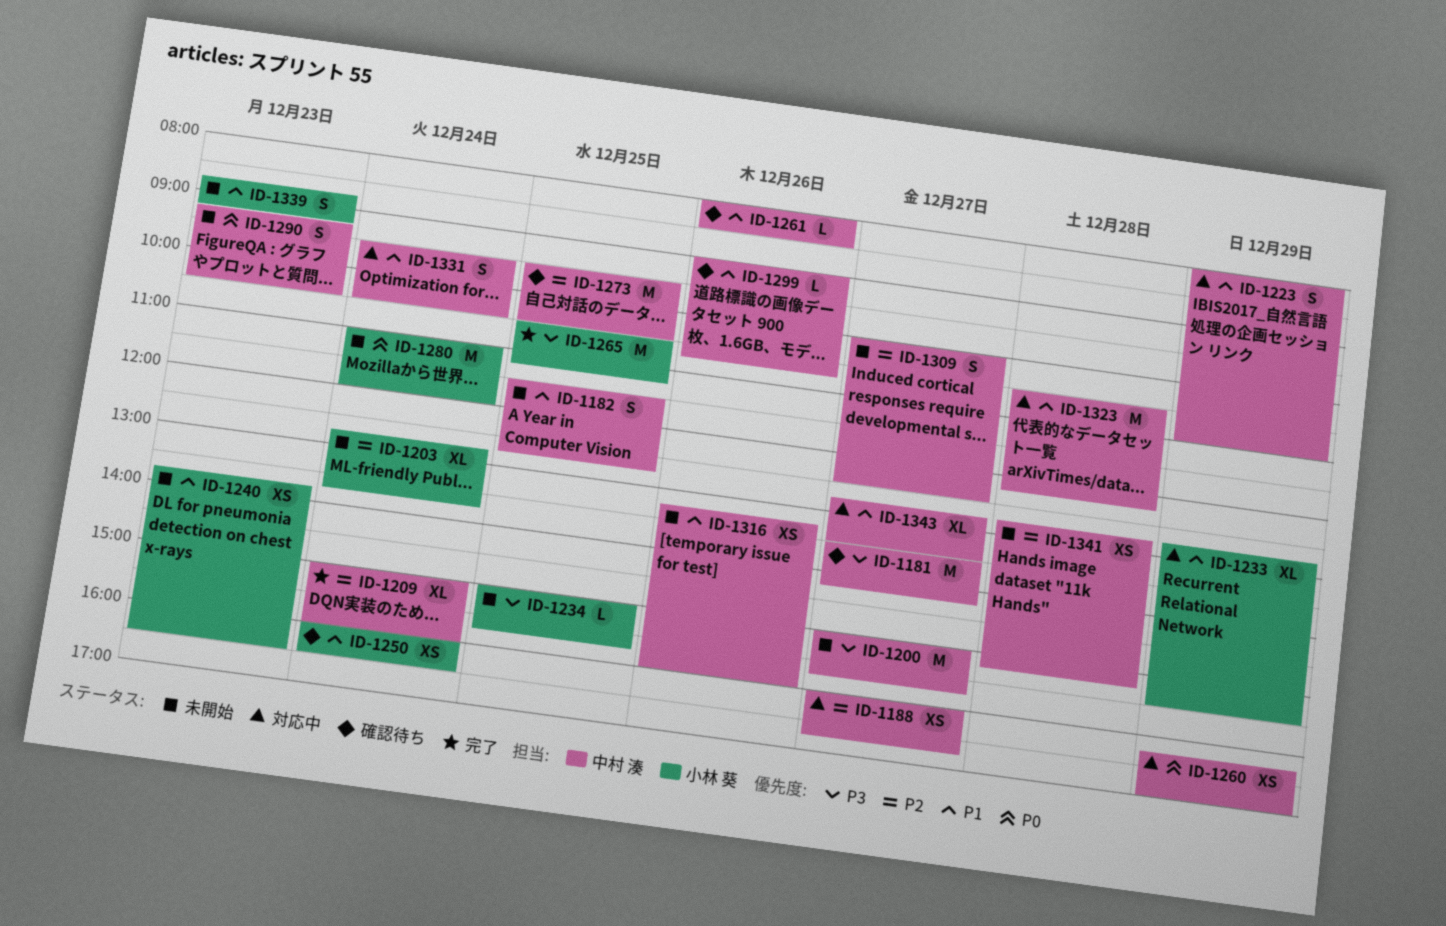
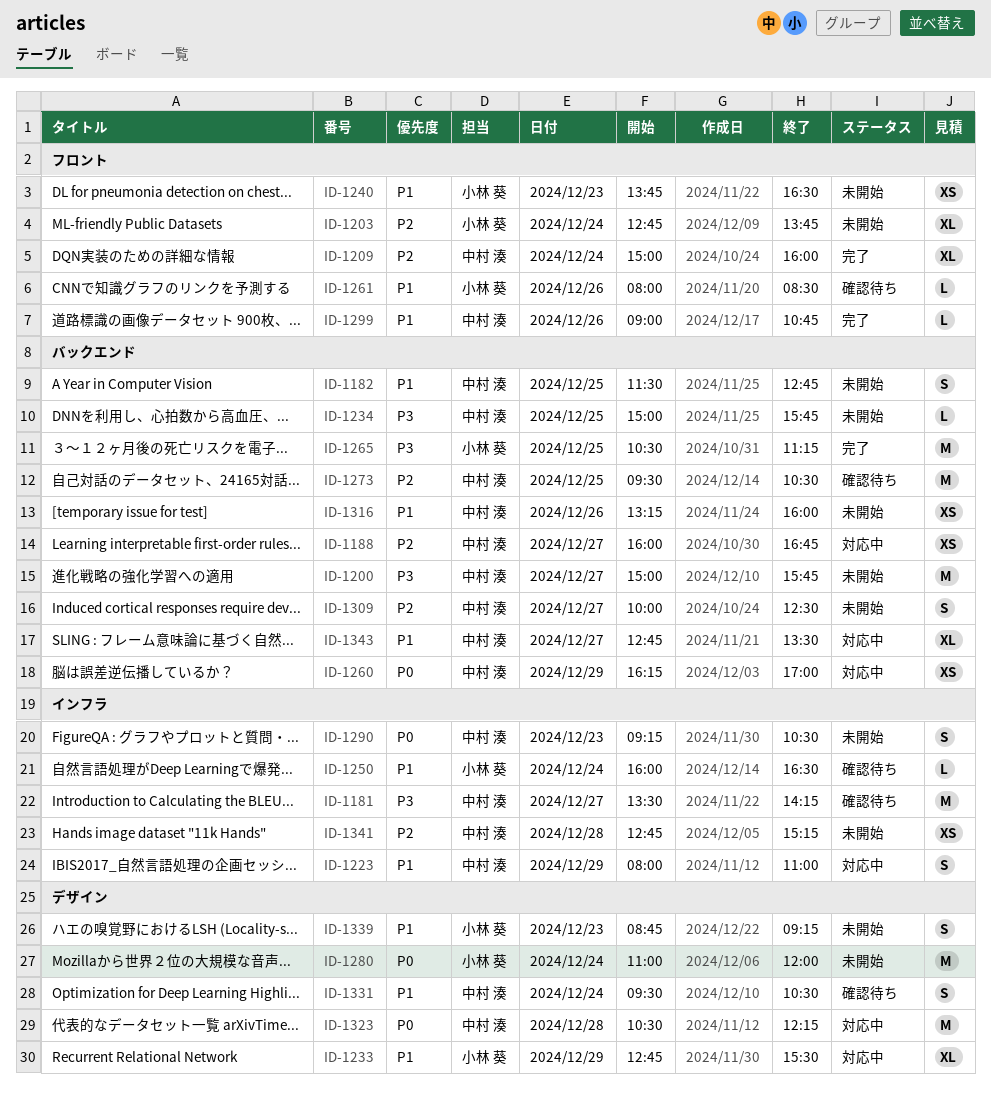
ID-1234, owner: 小林 葵 -> 中村 湊
ID-1250, estimate: XS -> L
ID-1261, owner: 中村 湊 -> 小林 葵
ID-1299, status: 確認待ち -> 完了
ID-1323, priority: P1 -> P0
ID-1331, status: 対応中 -> 確認待ち

